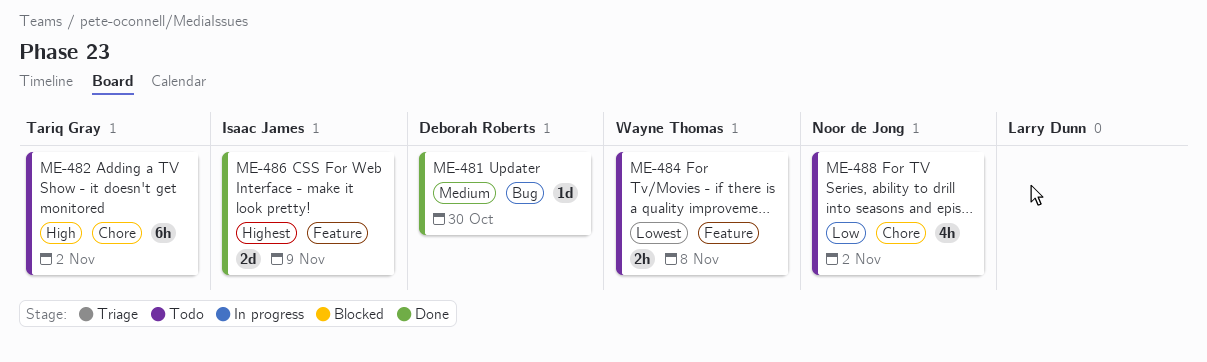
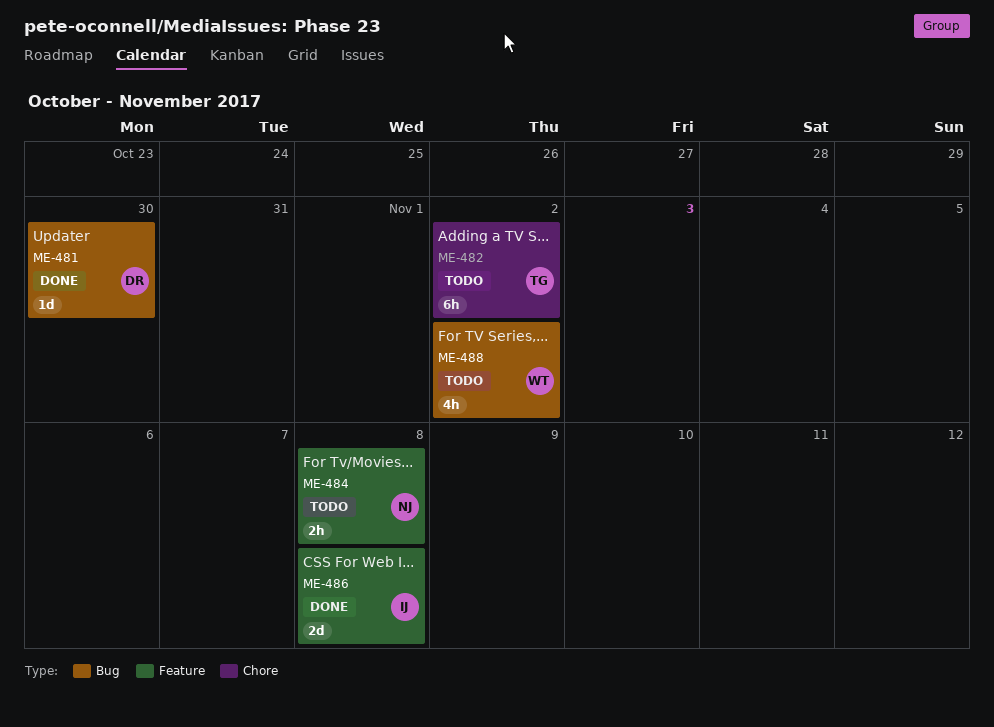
ME-484, owner: Wayne Thomas -> Noor de Jong
ME-486, due: Nov 9 -> Nov 8
ME-488, owner: Noor de Jong -> Wayne Thomas
ME-488, label: Chore -> Bug

